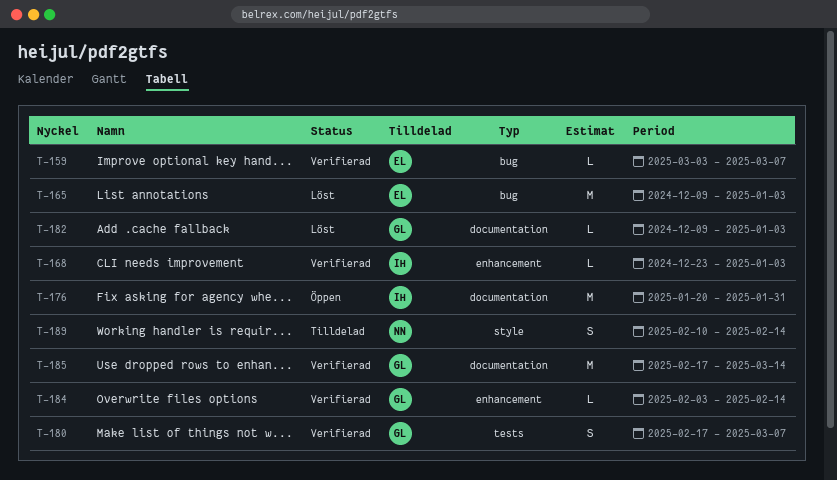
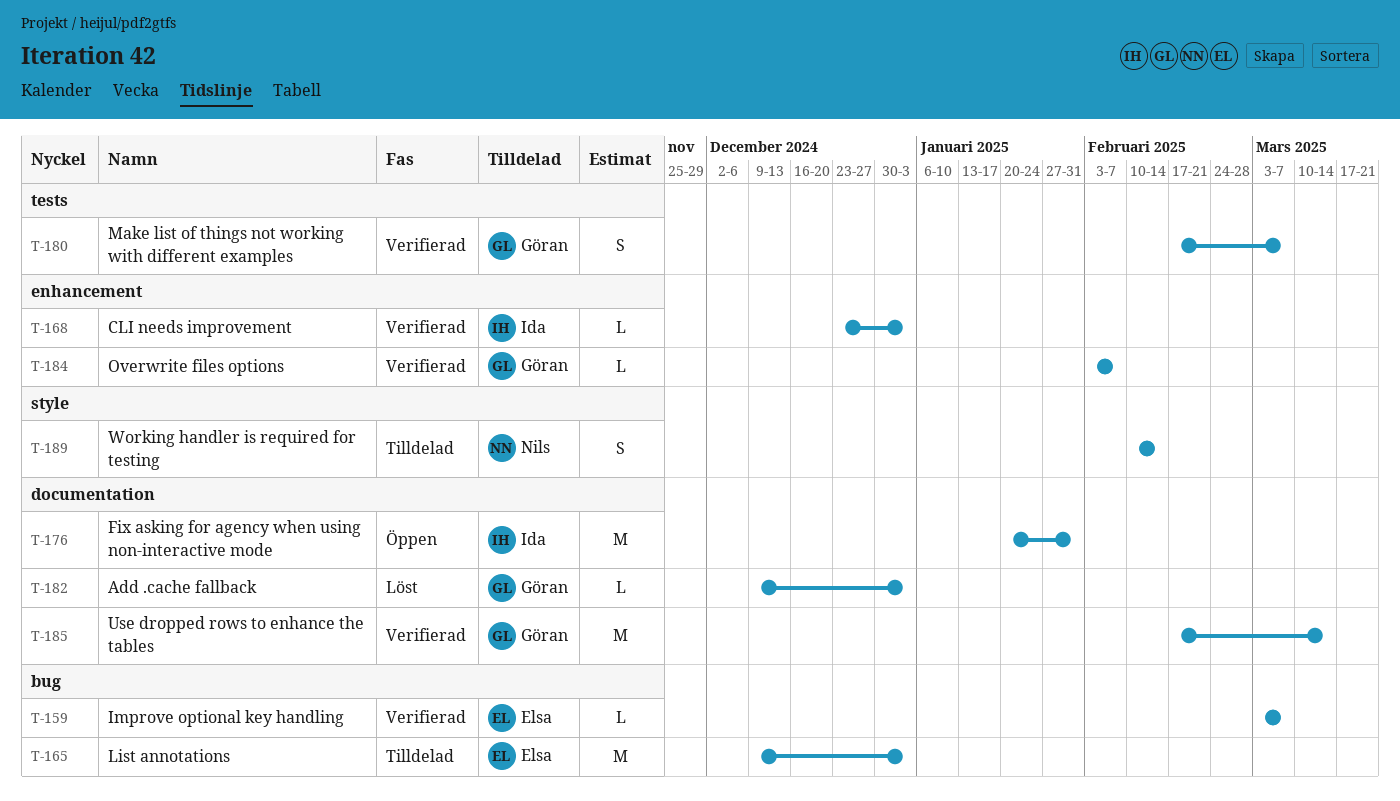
T-165, status: Löst -> Tilldelad
T-184, due: Feb 14 -> Feb 7

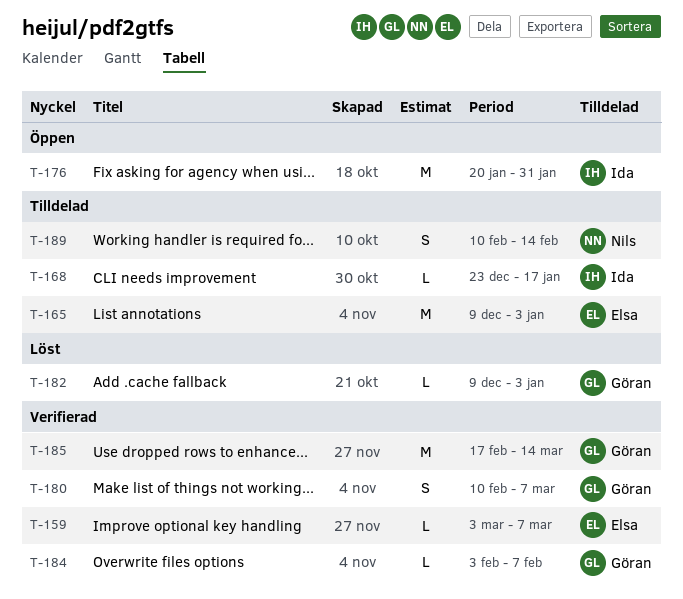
T-168, status: Verifierad -> Tilldelad
T-168, due: Jan 3 -> Jan 17
T-180, start: Feb 17 -> Feb 10

